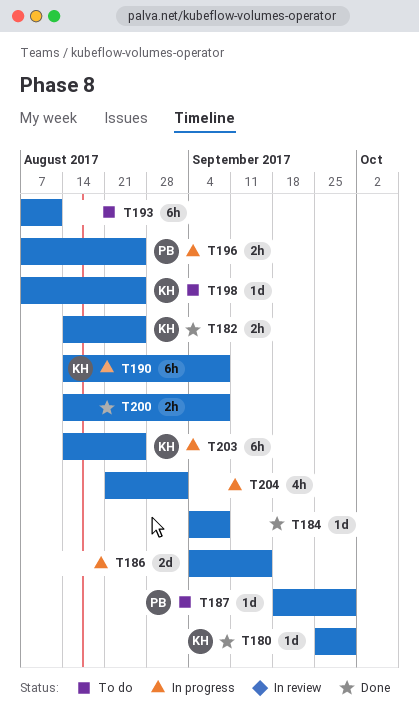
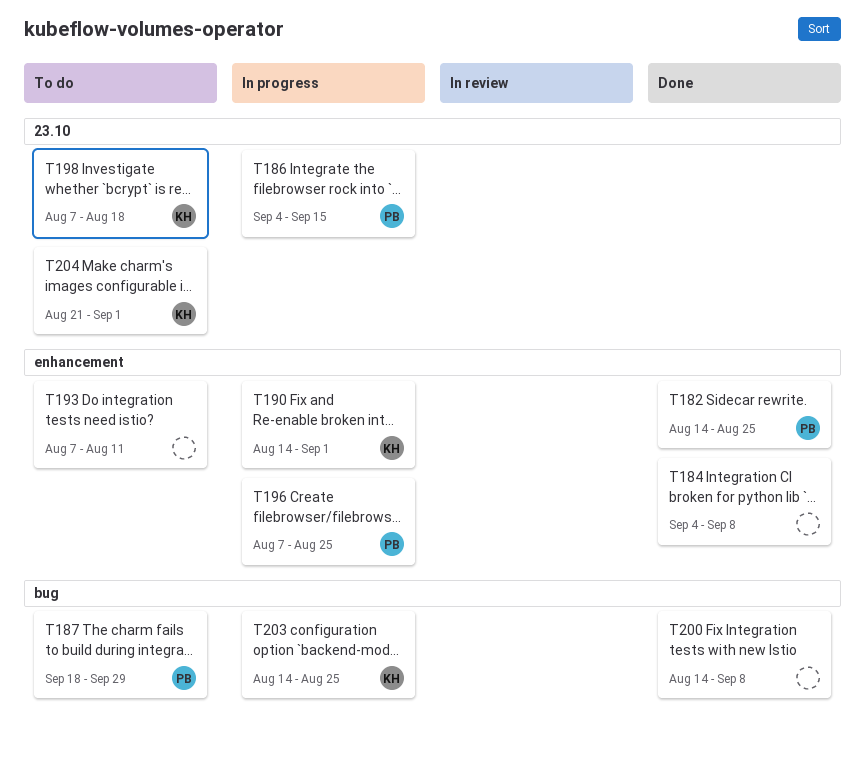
T180: present -> none
T182, owner: KH -> PB
T186, owner: none -> PB
T190, due: Sep 8 -> Sep 1
T198, due: Aug 25 -> Aug 18
T204, status: In progress -> To do
T204, owner: none -> KH

